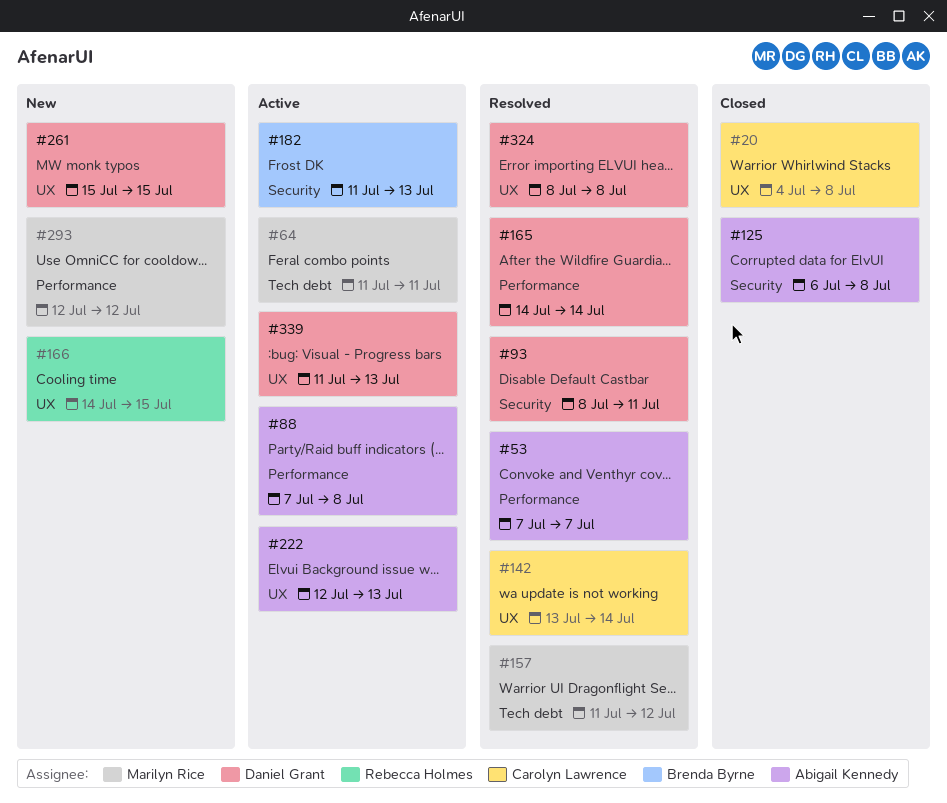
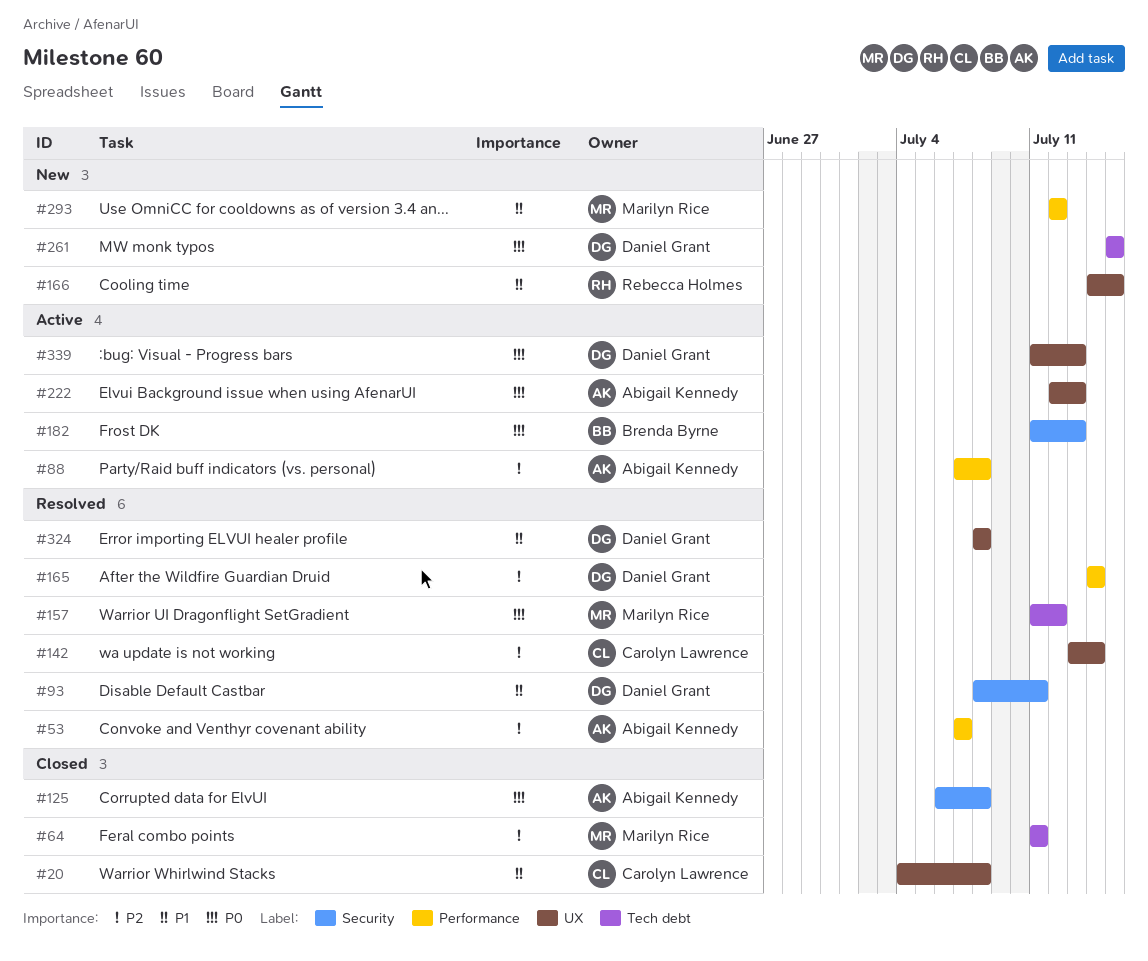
#64, status: Active -> Closed
#261, label: UX -> Tech debt

